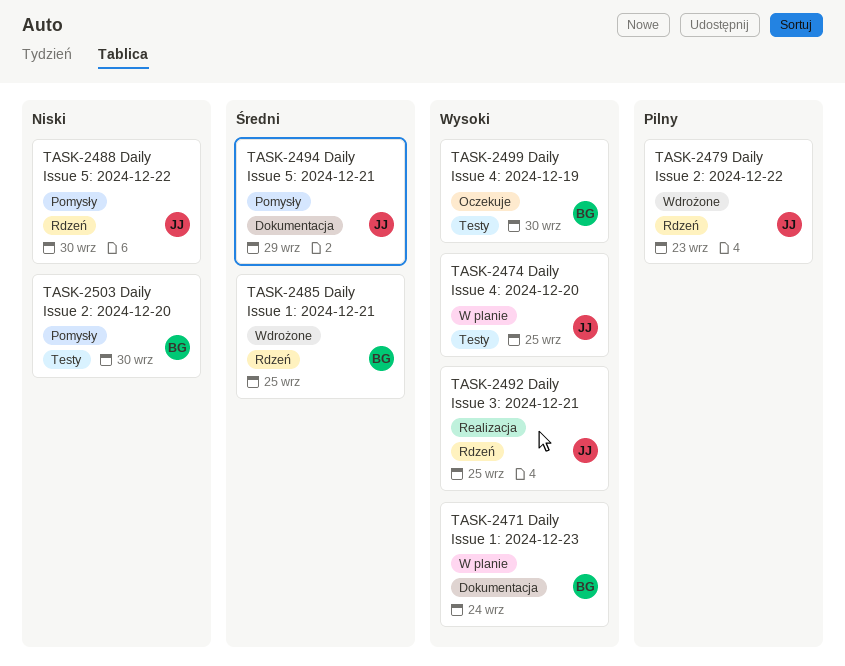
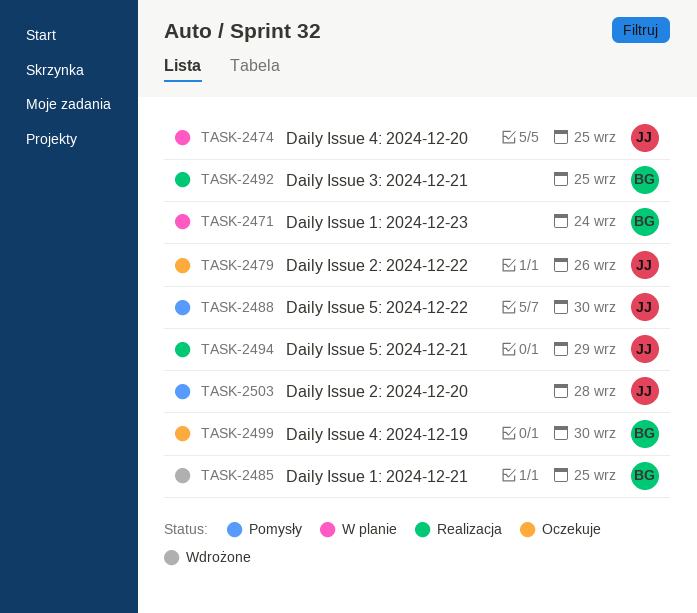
TASK-2479, status: Wdrożone -> Oczekuje
TASK-2479, due: Sep 23 -> Sep 26
TASK-2492, owner: JJ -> BG
TASK-2494, status: Pomysły -> Realizacja
TASK-2503, owner: BG -> JJ
TASK-2503, due: Sep 30 -> Sep 28

